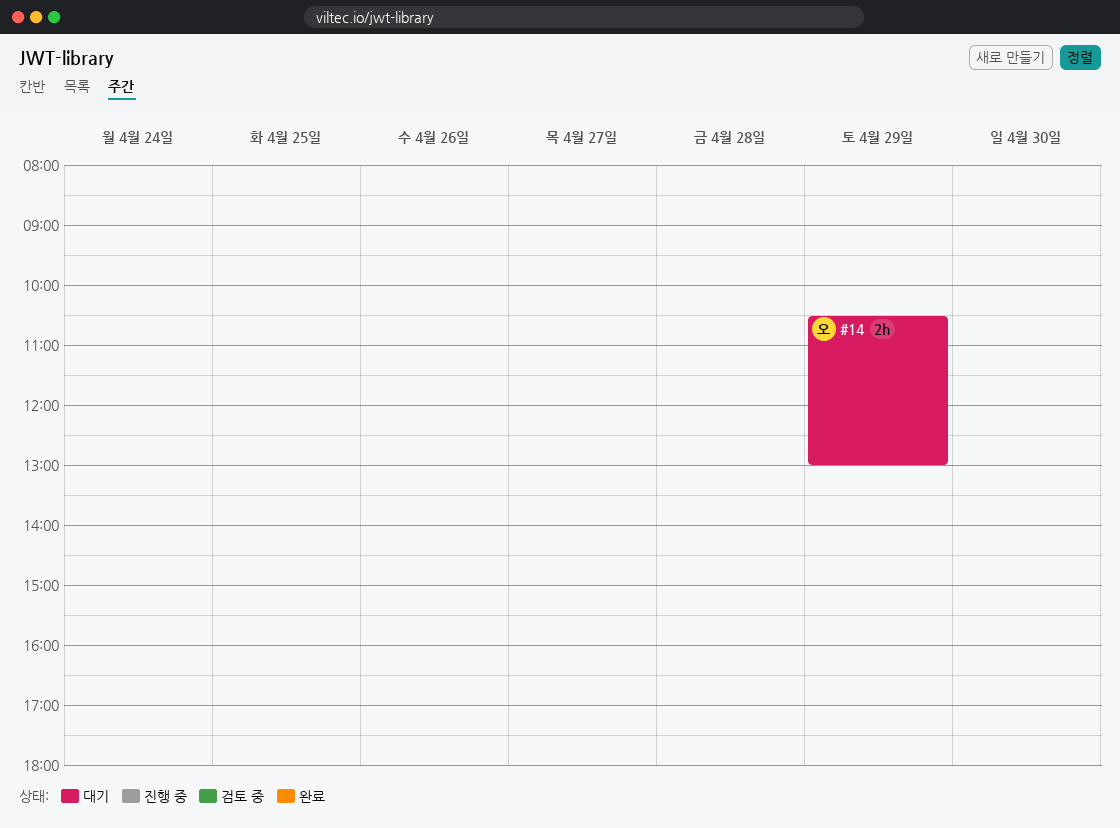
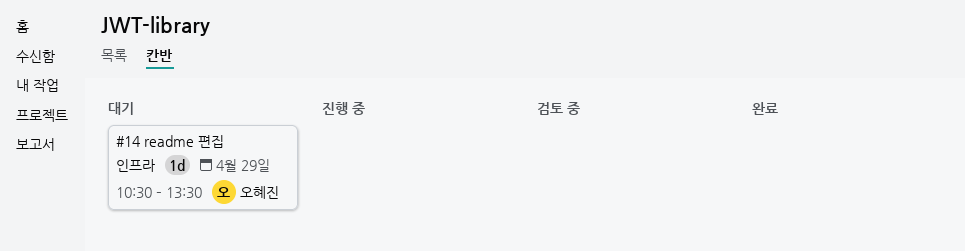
#14, estimate: 2h -> 1d
#14, ends: 13:00 -> 13:30

